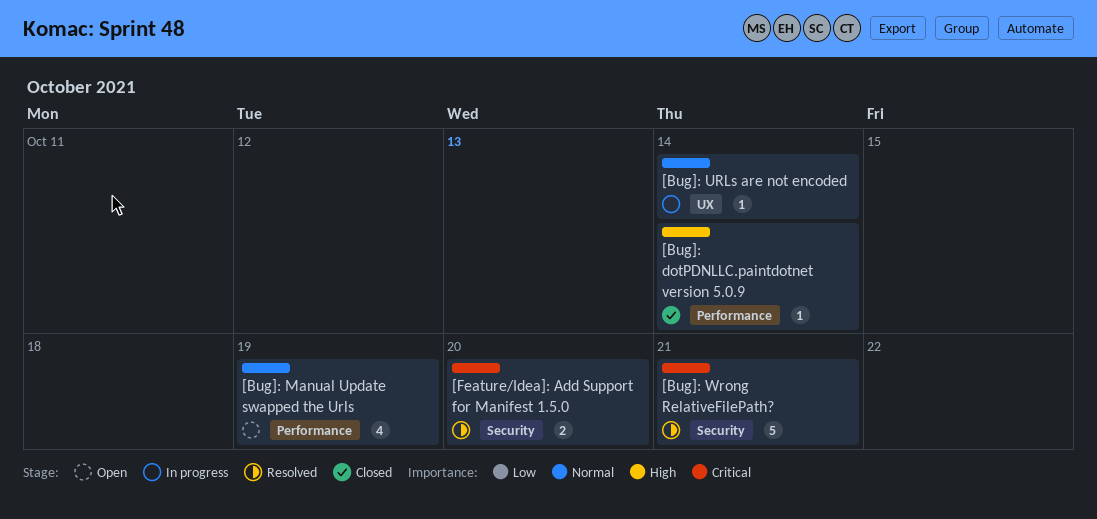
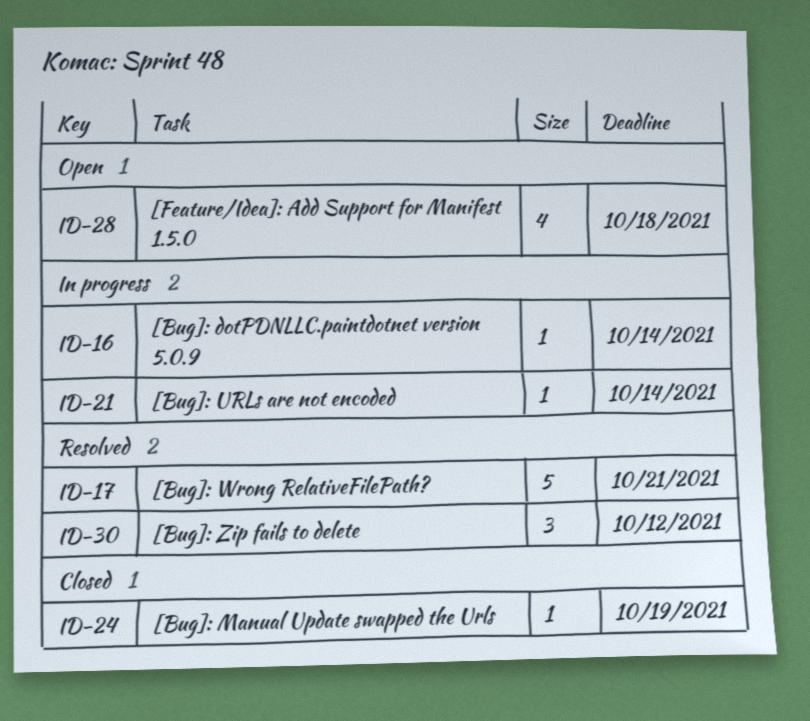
[Bug]: dotPDNLLC.paintdotnet version 5.0.9, status: Closed -> In progress
[Bug]: Manual Update swapped the Urls, status: Open -> Closed
[Bug]: Manual Update swapped the Urls, estimate: 4 -> 1
[Bug]: Zip fails to delete: none -> present
[Feature/Idea]: Add Support for Manifest 1.5.0, status: Resolved -> Open
[Feature/Idea]: Add Support for Manifest 1.5.0, estimate: 2 -> 4
[Feature/Idea]: Add Support for Manifest 1.5.0, due: Oct 20 -> Oct 18

